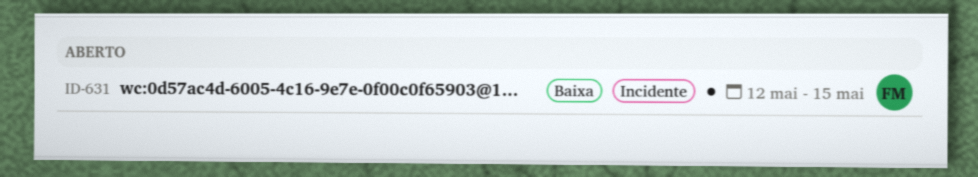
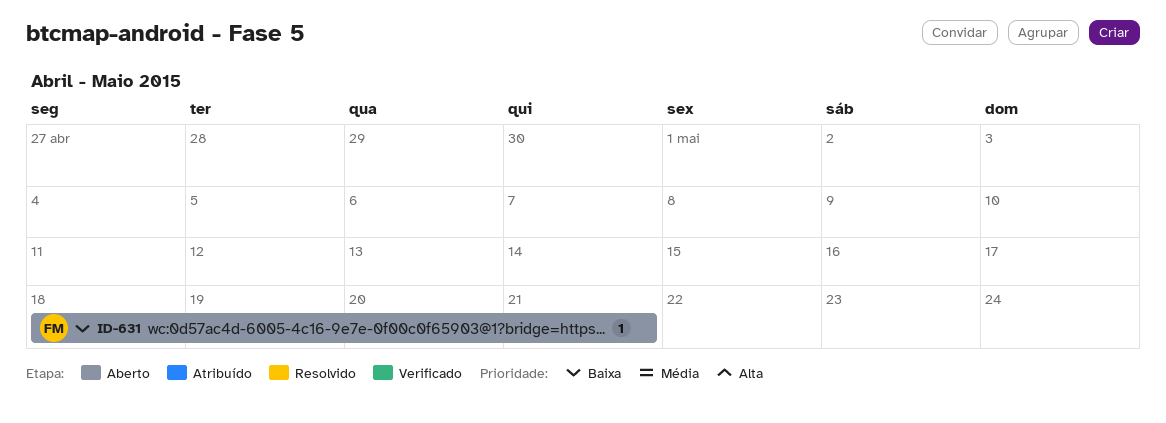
ID-631, start: May 12 -> May 18
ID-631, due: May 15 -> May 21

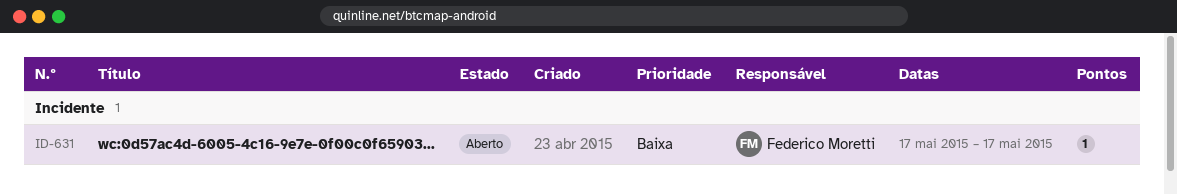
ID-631, start: May 18 -> May 17
ID-631, due: May 21 -> May 17

